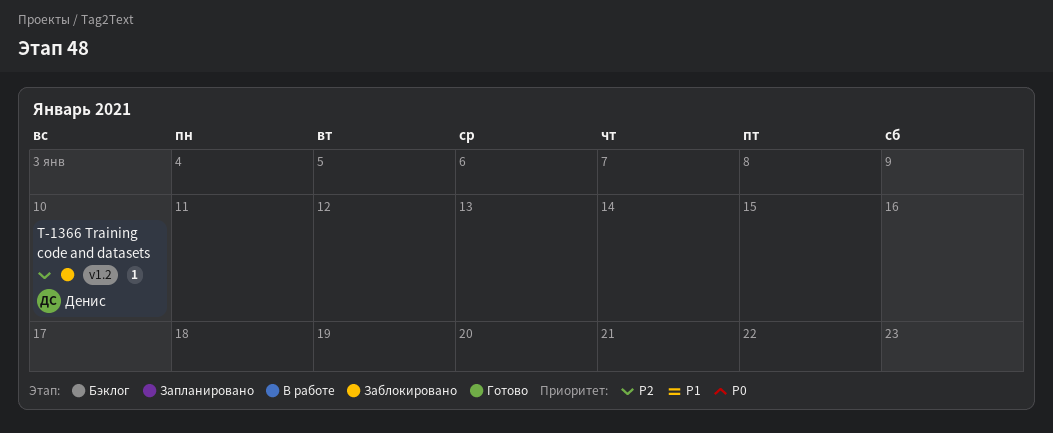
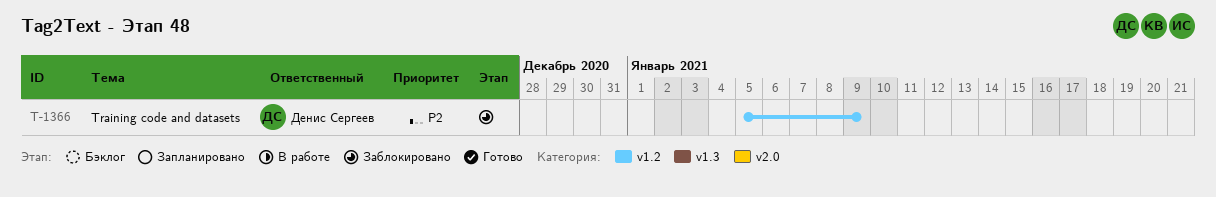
T-1366, due: Jan 10 -> Jan 9

